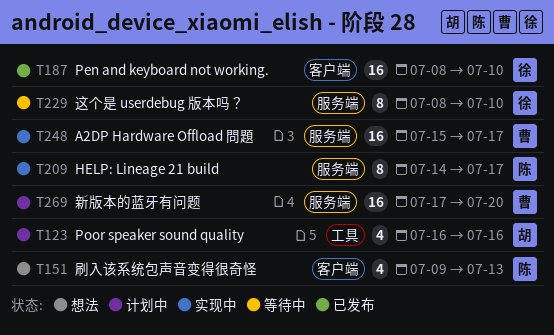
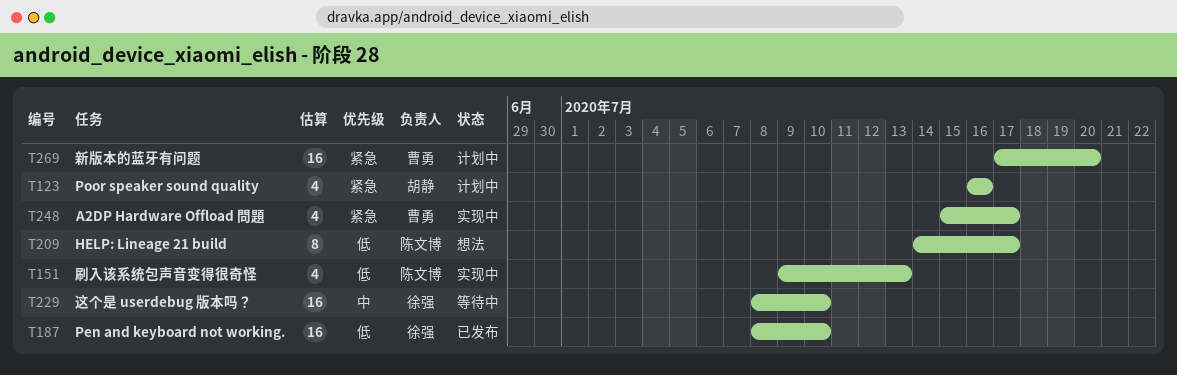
T151, status: 想法 -> 实现中
T209, status: 实现中 -> 想法
T229, estimate: 8 -> 16
T248, estimate: 16 -> 4

